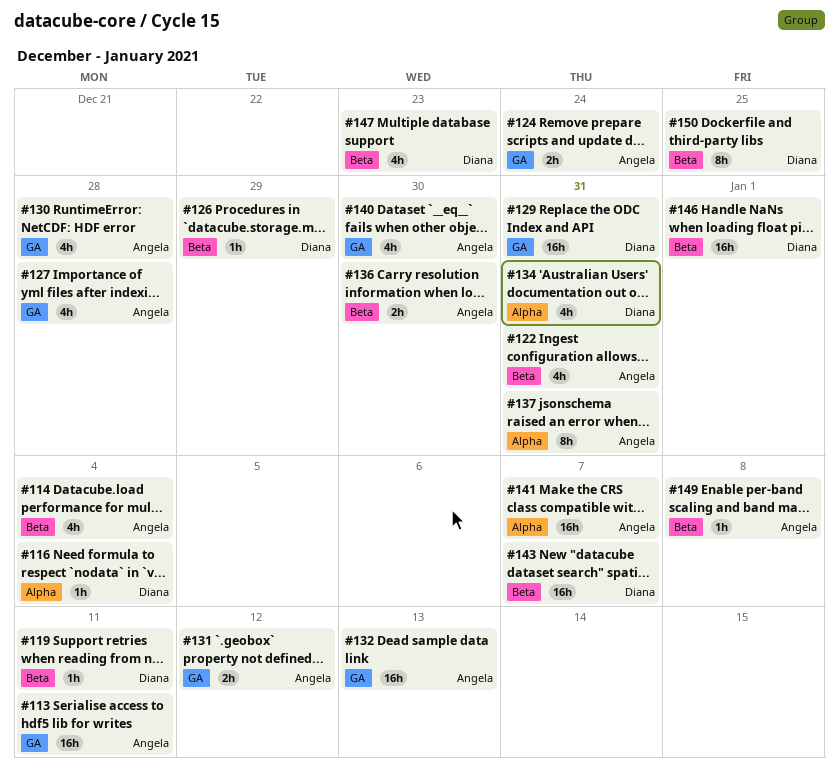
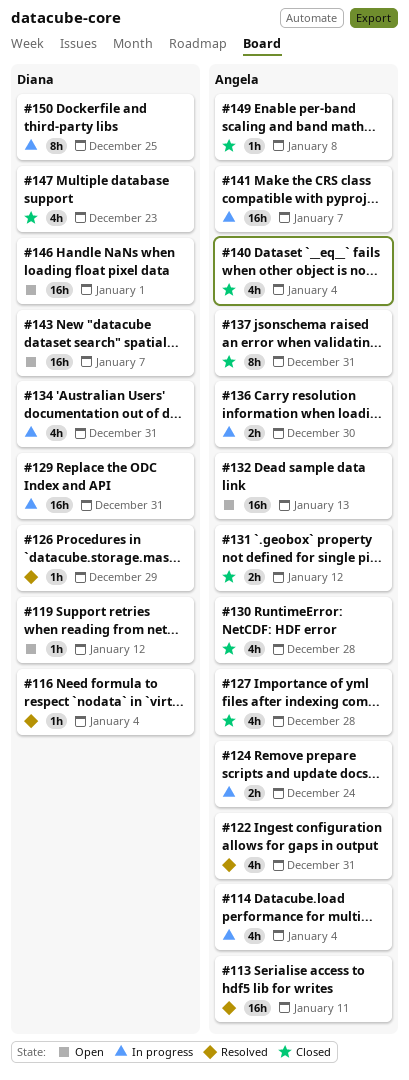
#119, due: Jan 11 -> Jan 12
#140, due: Dec 30 -> Jan 4

